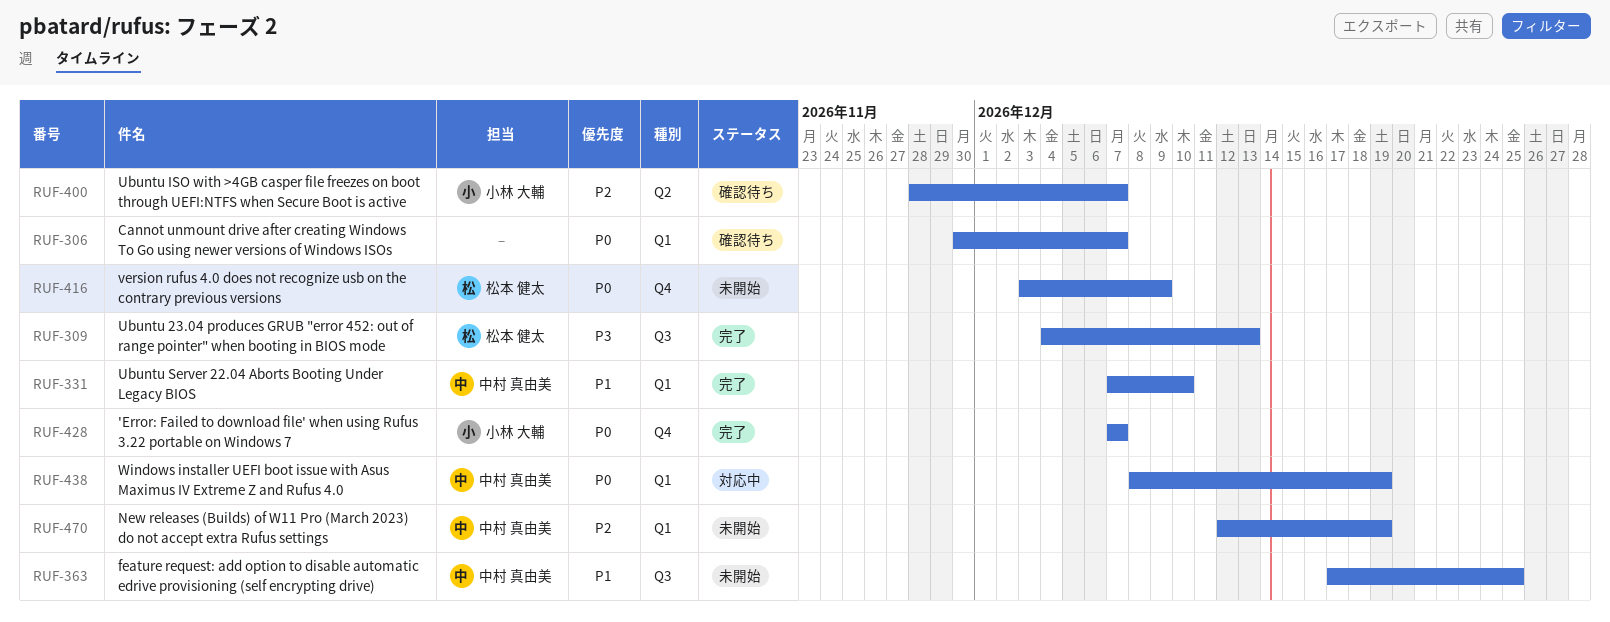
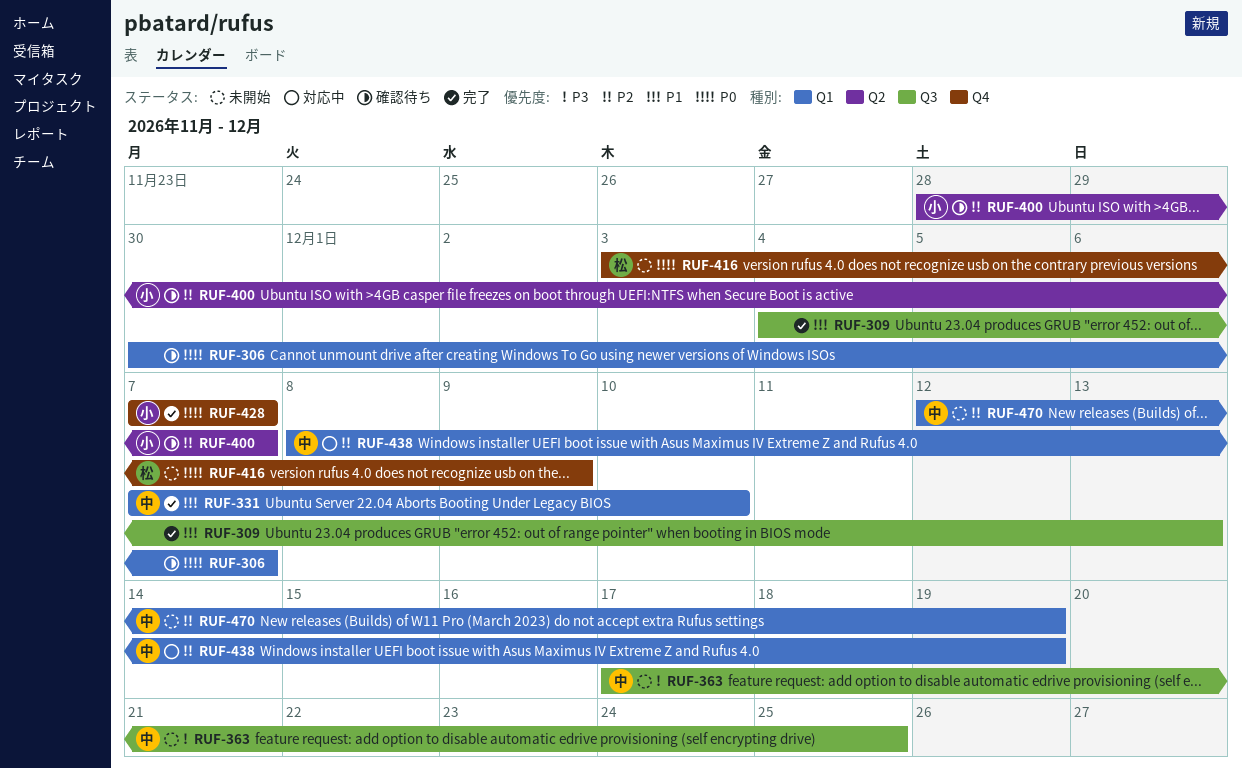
RUF-309, owner: 松本 健太 -> none
RUF-309, priority: P3 -> P1
RUF-363, priority: P1 -> P3
RUF-438, priority: P0 -> P2

